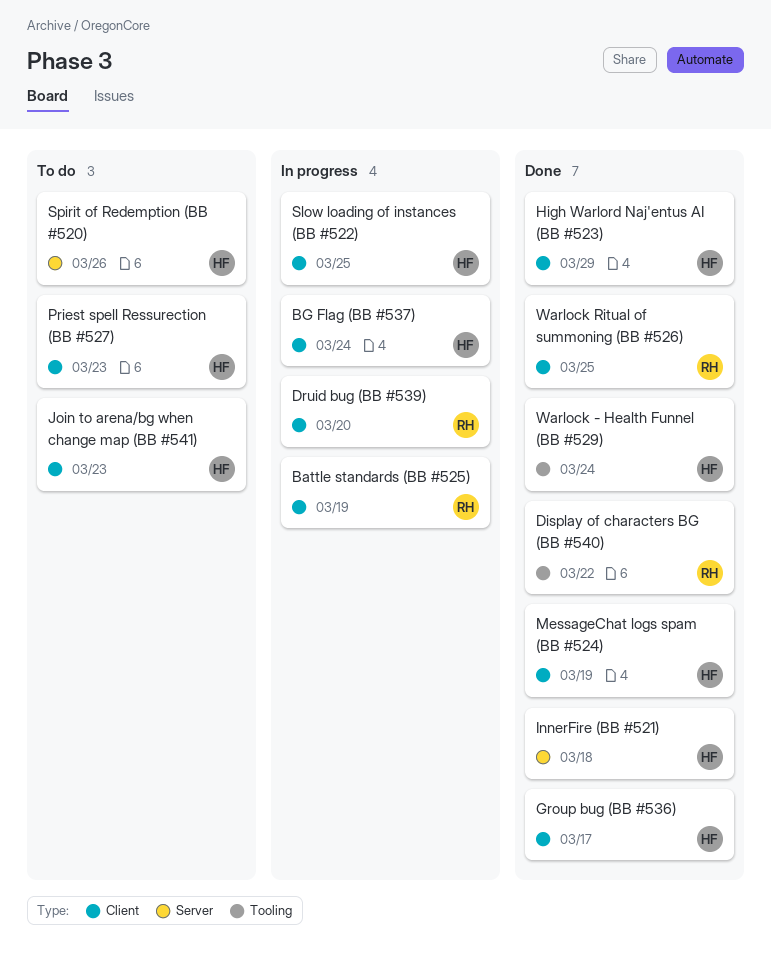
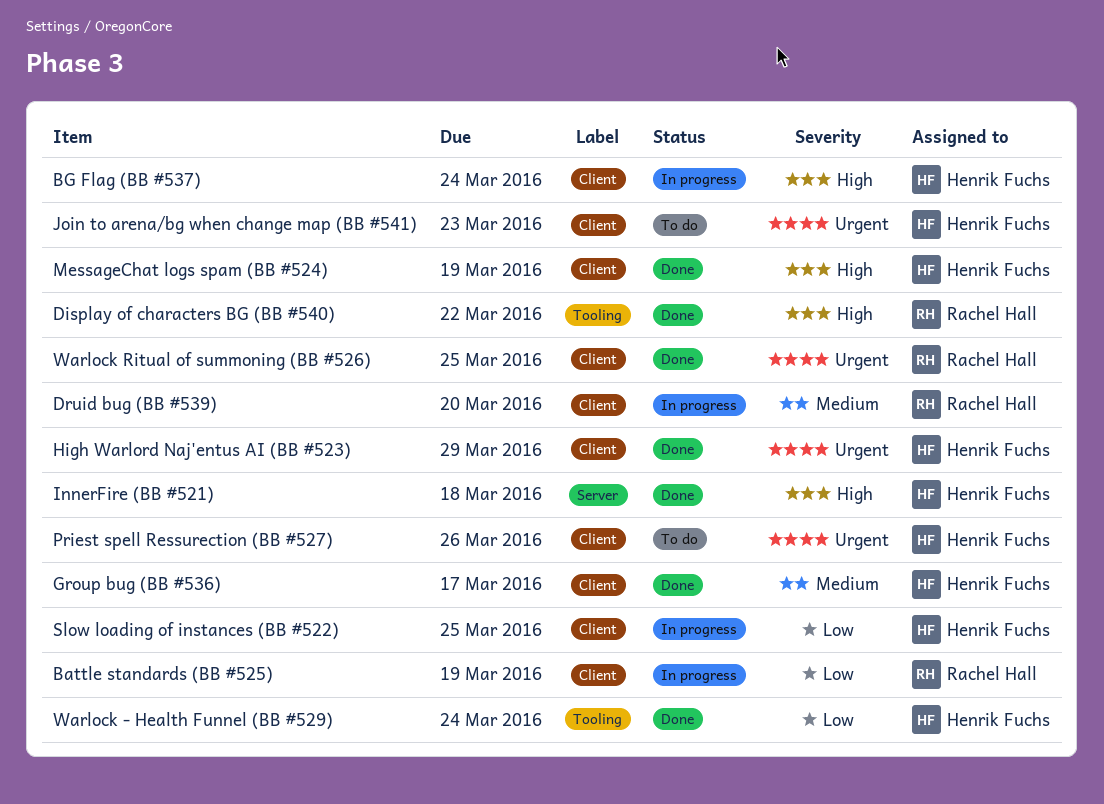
Priest spell Ressurection (BB #527), due: Mar 23 -> Mar 26
Spirit of Redemption (BB #520): present -> none

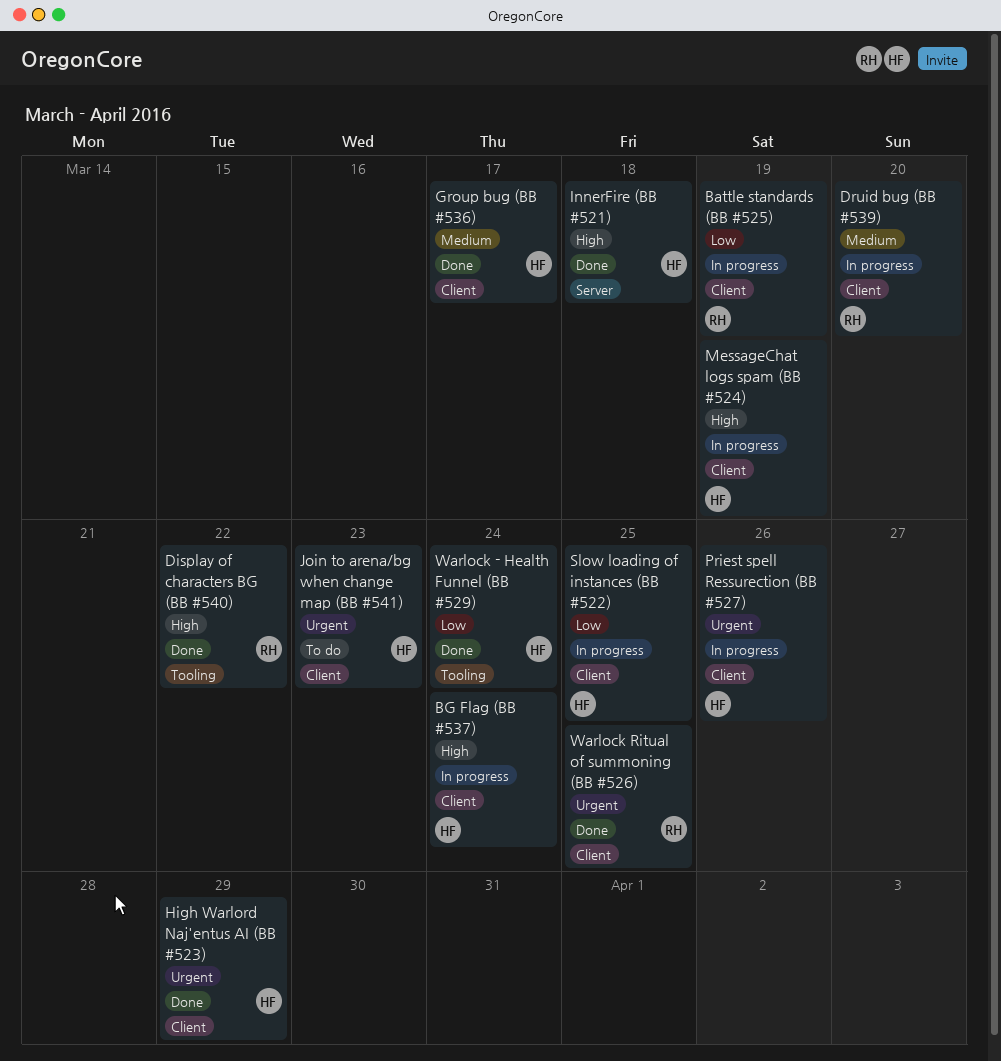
MessageChat logs spam (BB #524), status: Done -> In progress
Priest spell Ressurection (BB #527), status: To do -> In progress

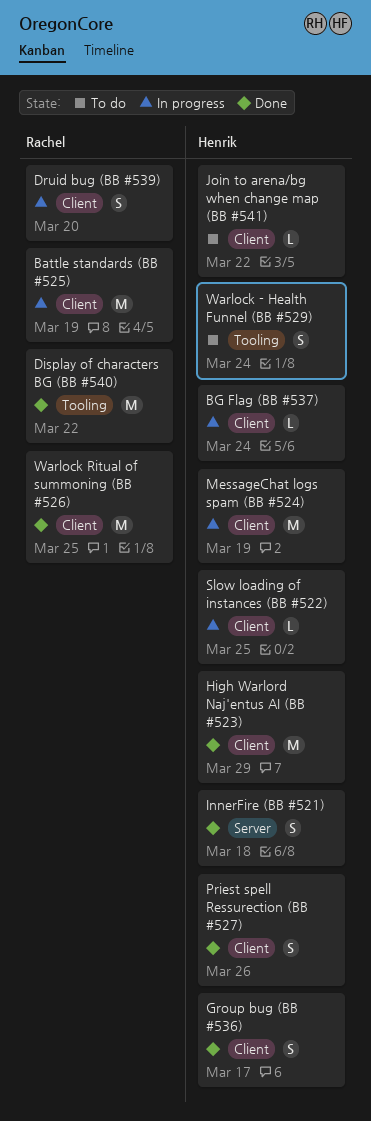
Join to arena/bg when change map (BB #541), due: Mar 23 -> Mar 22
Priest spell Ressurection (BB #527), status: In progress -> Done
Warlock - Health Funnel (BB #529), status: Done -> To do

